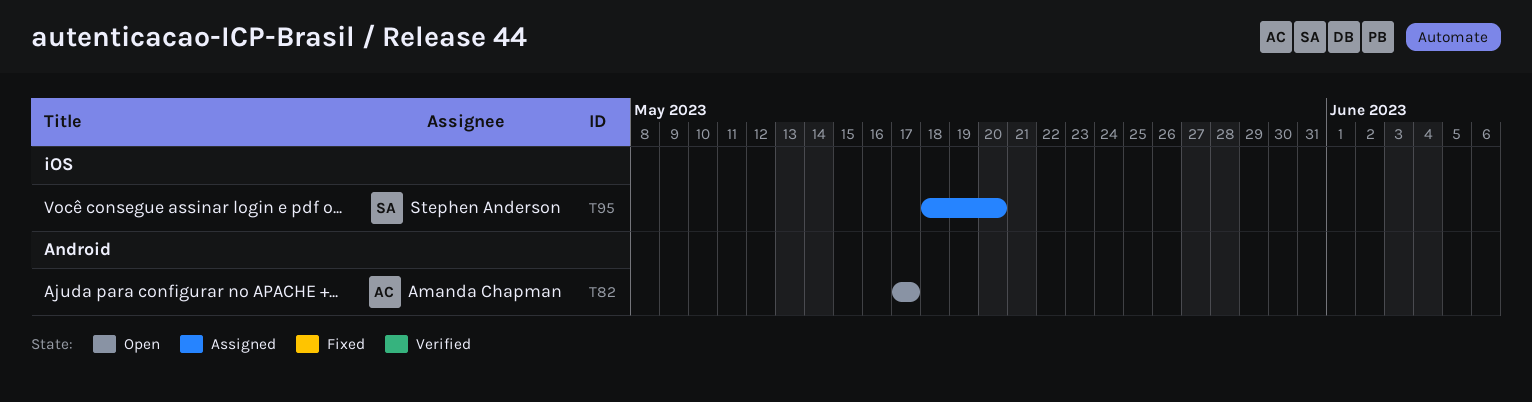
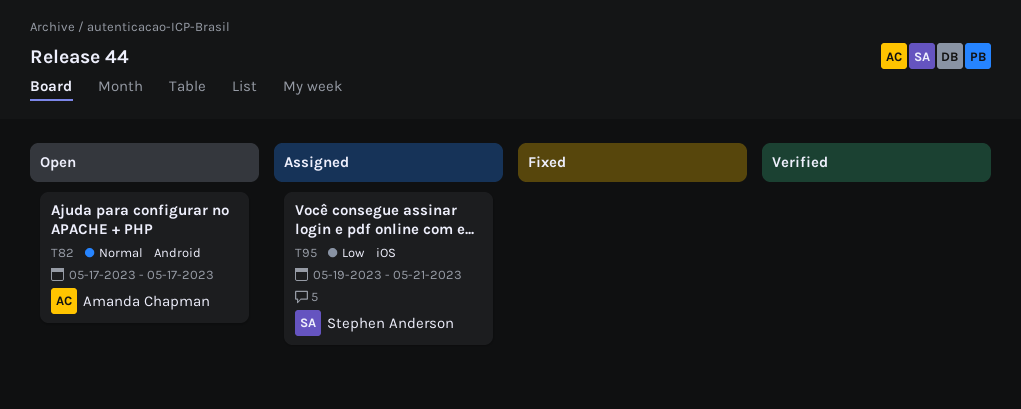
T95, start: May 18 -> May 19
T95, due: May 20 -> May 21

